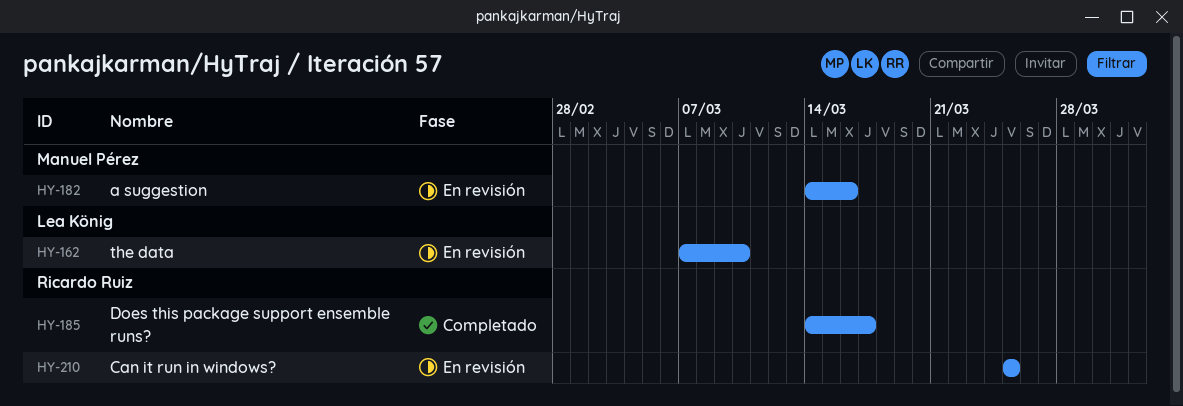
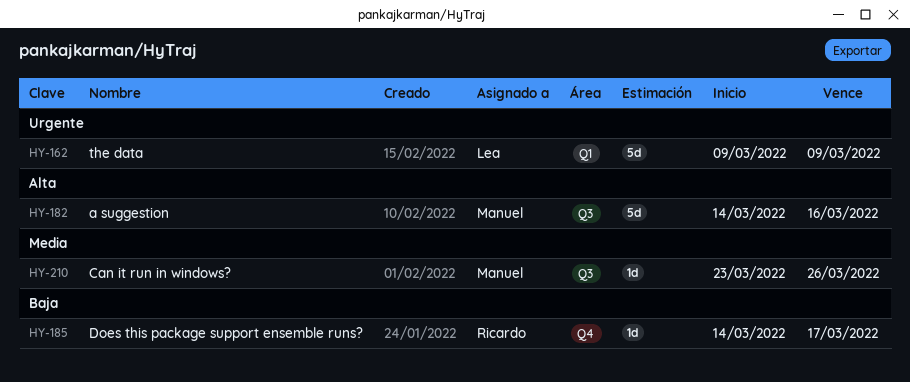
HY-162, start: Mar 7 -> Mar 9
HY-162, due: Mar 10 -> Mar 9
HY-210, owner: Ricardo Ruiz -> Manuel Pérez
HY-210, start: Mar 25 -> Mar 23
HY-210, due: Mar 25 -> Mar 26

